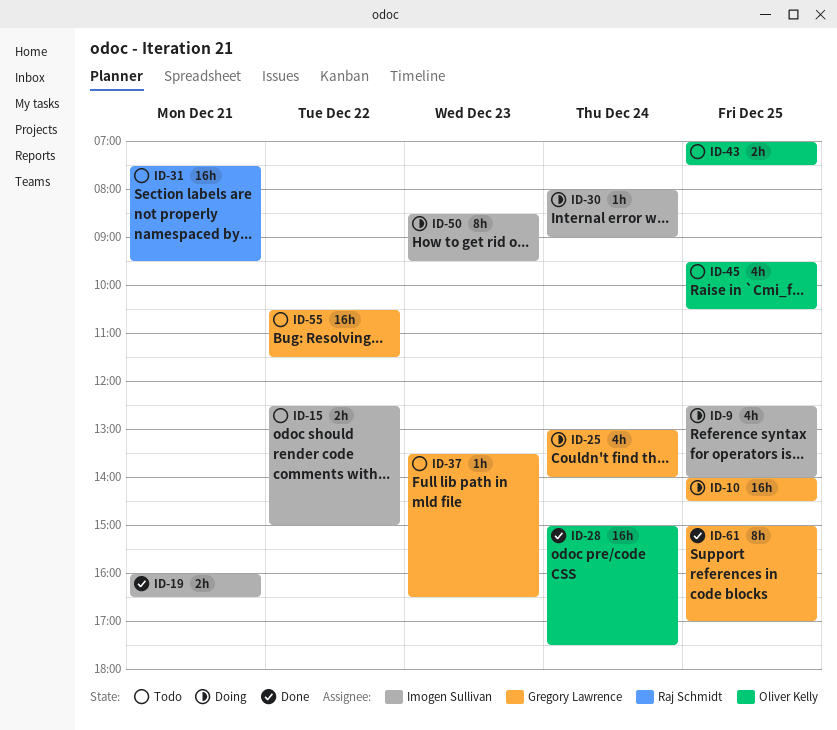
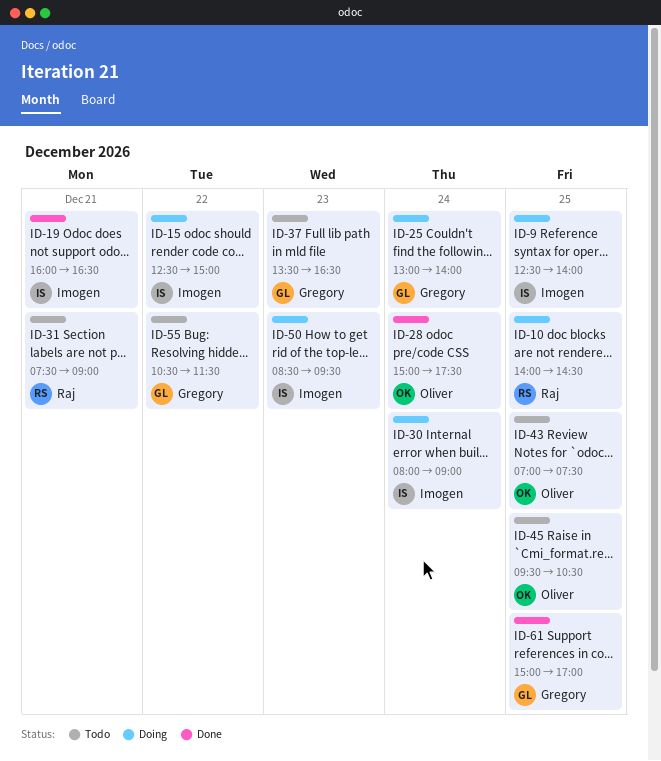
ID-10, owner: Gregory Lawrence -> Raj Schmidt
ID-15, status: Todo -> Doing
ID-31, ends: 09:30 -> 09:00

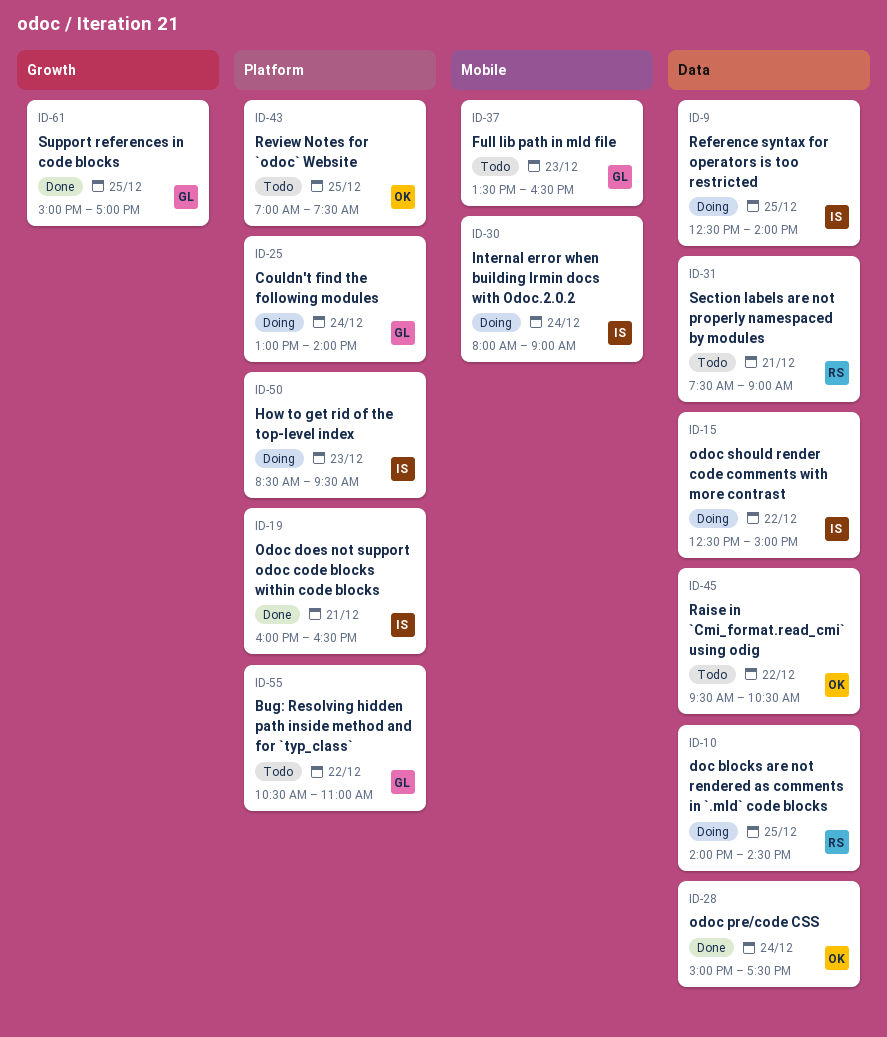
ID-45, day: Dec 25 -> Dec 22
ID-55, ends: 11:30 -> 11:00

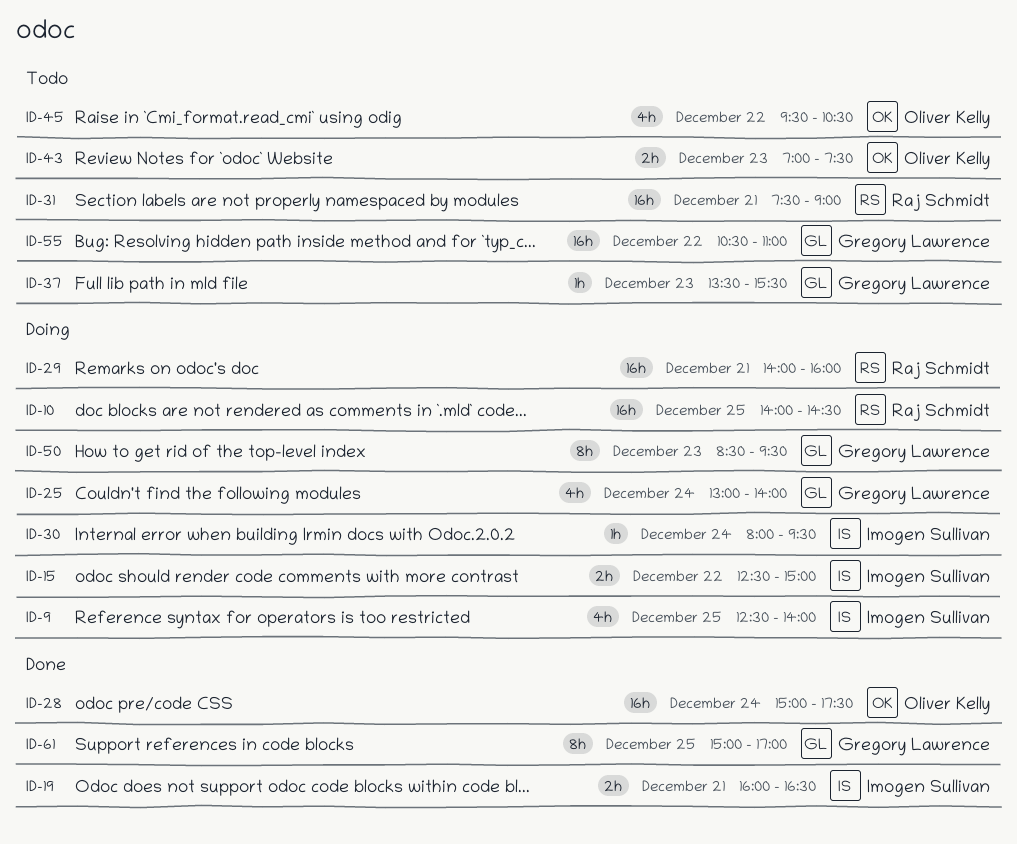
ID-29: none -> present
ID-30, ends: 09:00 -> 09:30
ID-37, ends: 16:30 -> 15:30
ID-43, day: Dec 25 -> Dec 23
ID-50, owner: Imogen Sullivan -> Gregory Lawrence

